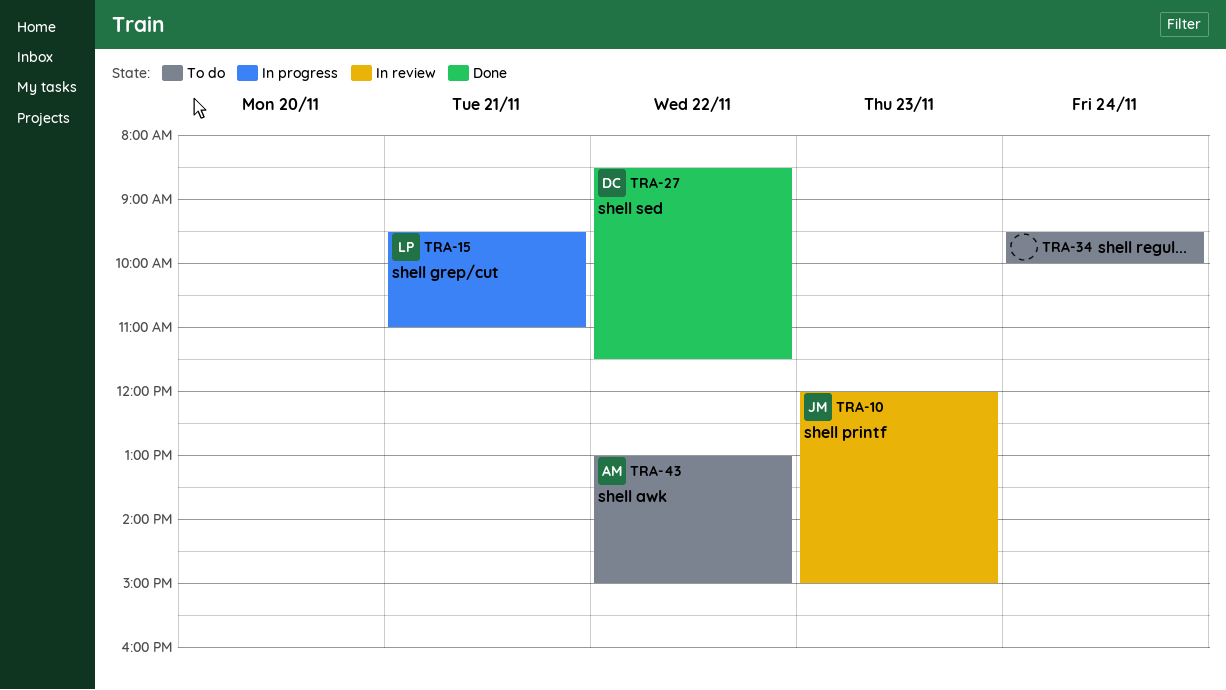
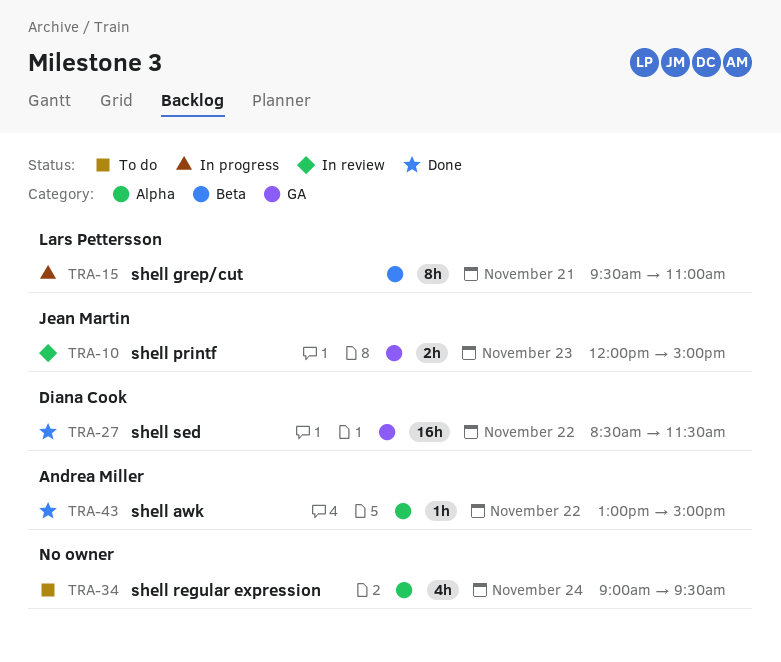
TRA-34, begins: 09:30 -> 09:00
TRA-34, ends: 10:00 -> 09:30
TRA-43, status: To do -> Done

